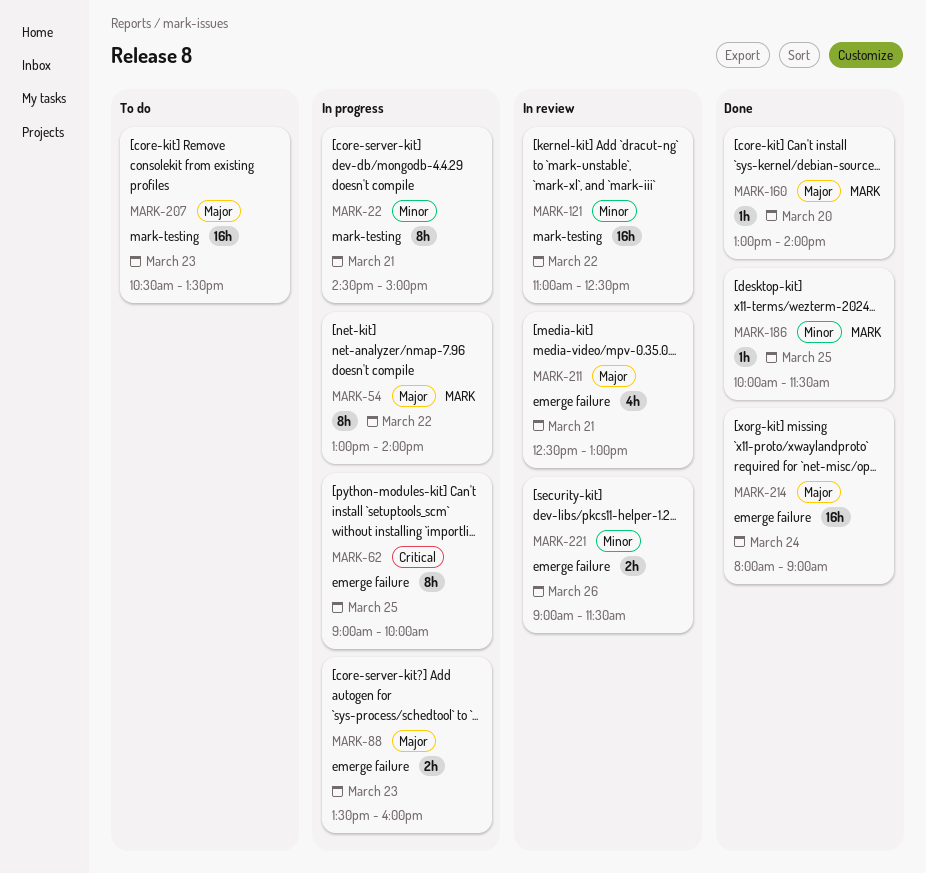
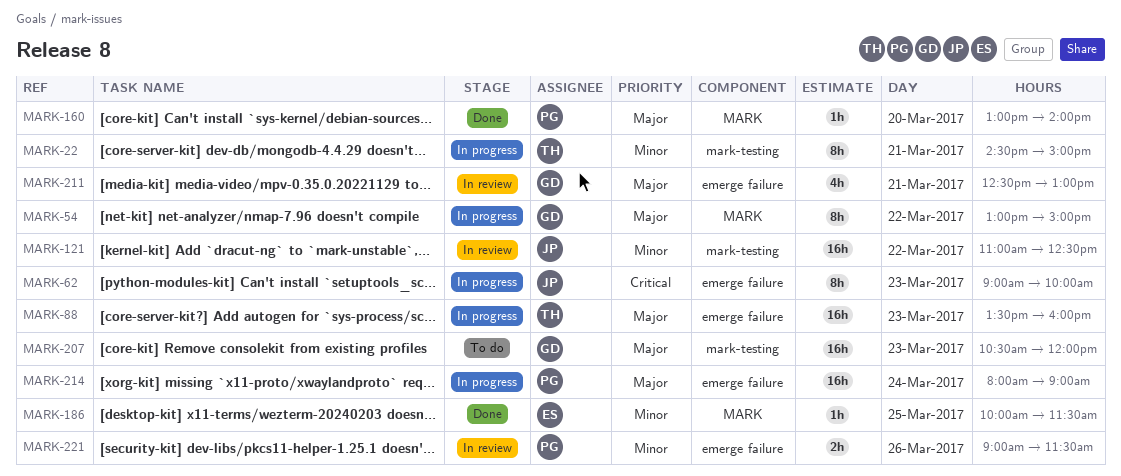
MARK-54, ends: 14:00 -> 15:00
MARK-62, day: Mar 25 -> Mar 23
MARK-88, estimate: 2h -> 16h
MARK-207, ends: 13:30 -> 12:00
MARK-214, status: Done -> In progress

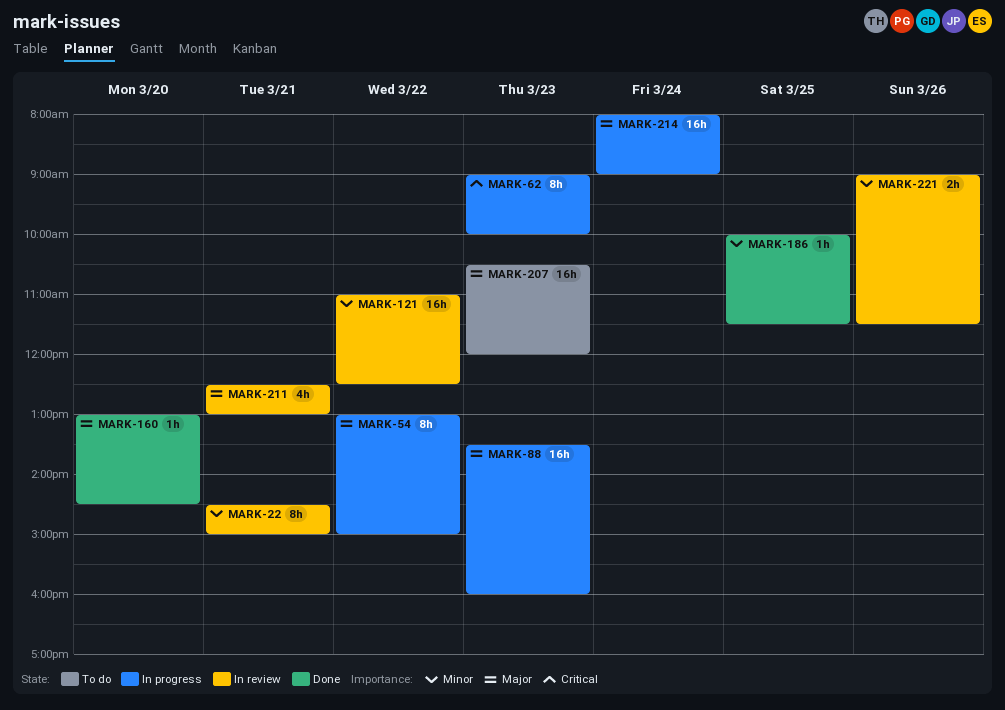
MARK-22, status: In progress -> In review
MARK-160, ends: 14:00 -> 14:30

